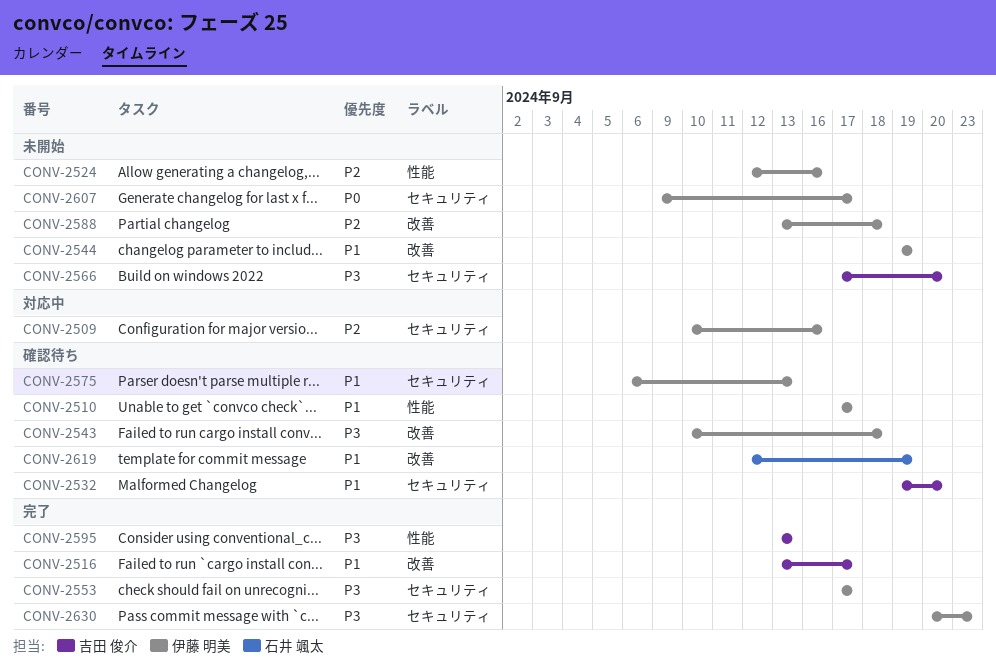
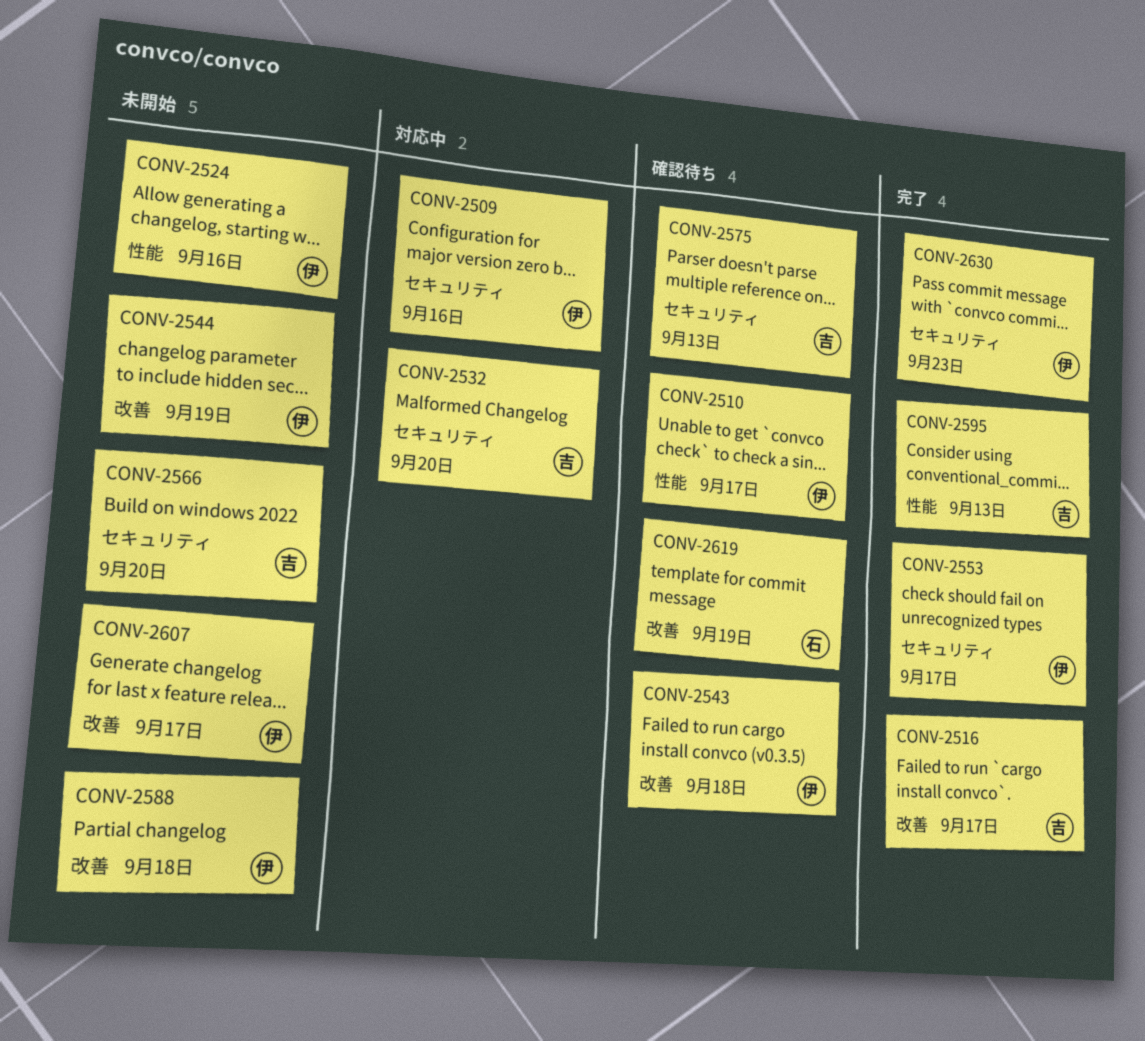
CONV-2532, status: 確認待ち -> 対応中
CONV-2575, owner: 伊藤 明美 -> 吉田 俊介
CONV-2607, label: セキュリティ -> 改善

